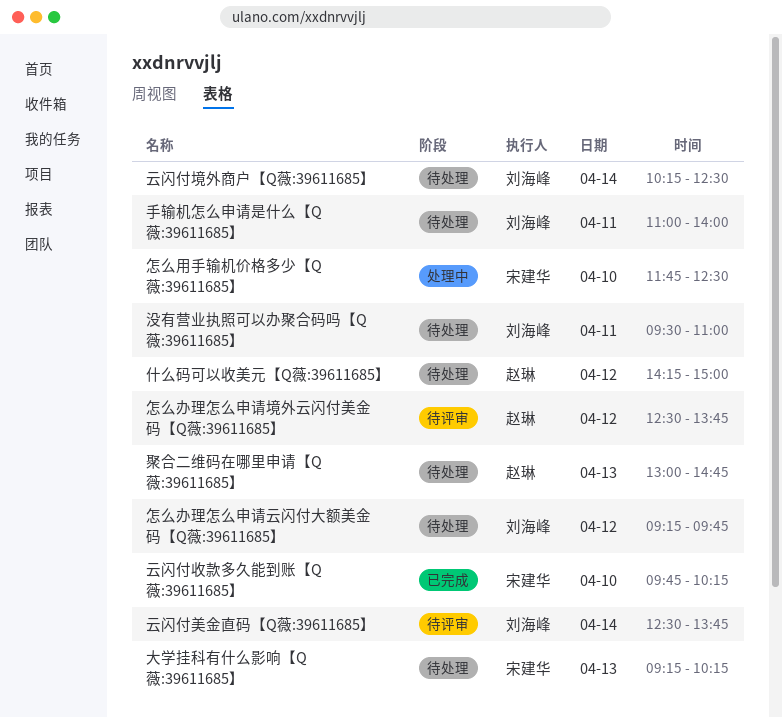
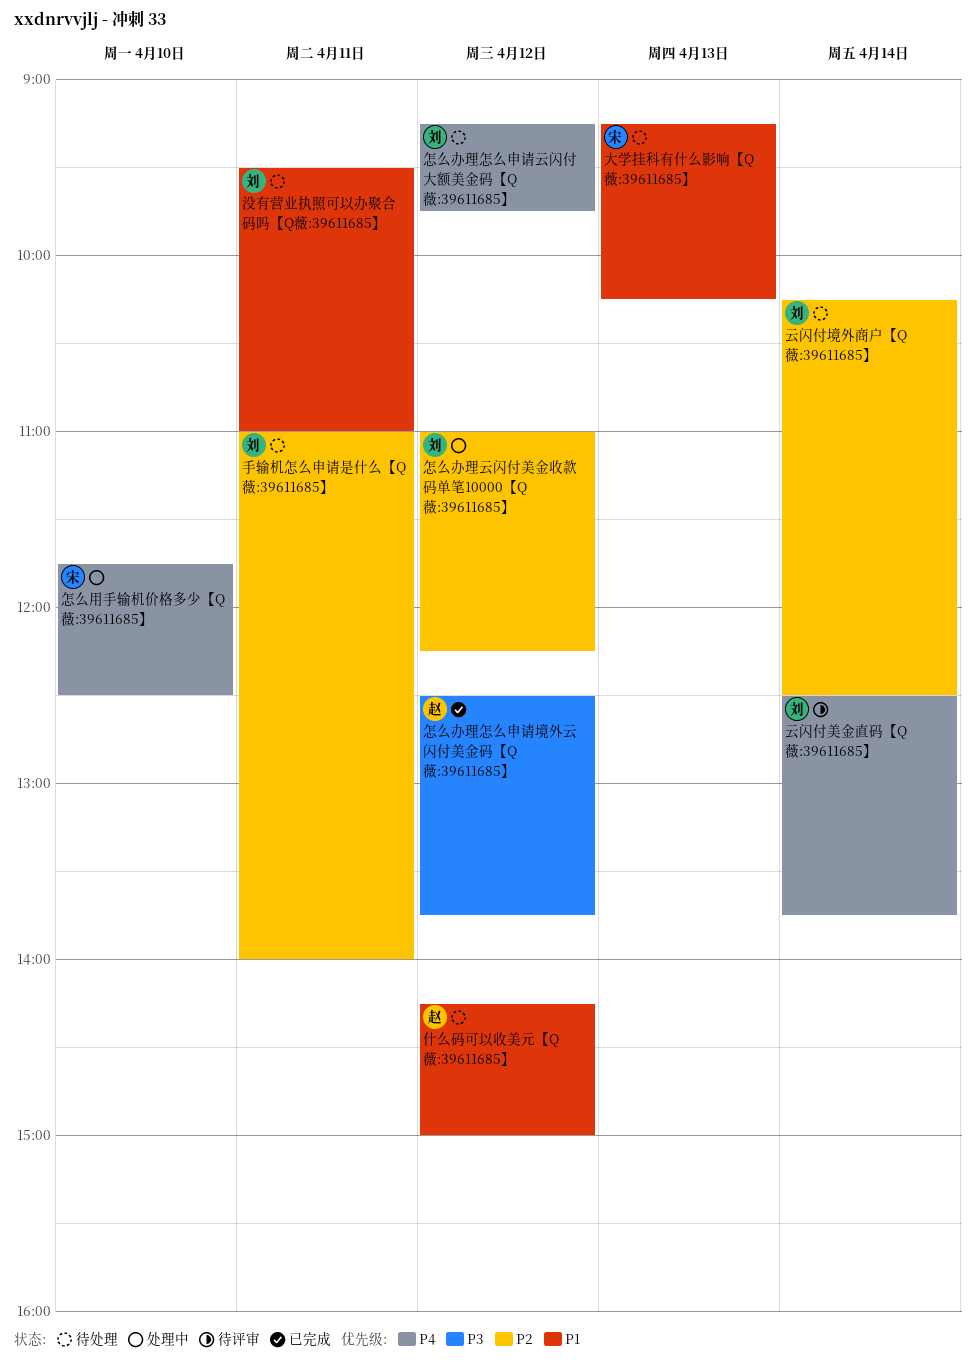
云闪付收款多久能到账【Q薇:39611685】: present -> none
怎么办理云闪付美金收款码单笔10000【Q薇:39611685】: none -> present
怎么办理怎么申请境外云闪付美金码【Q薇:39611685】, status: 待评审 -> 已完成
聚合二维码在哪里申请【Q薇:39611685】: present -> none

